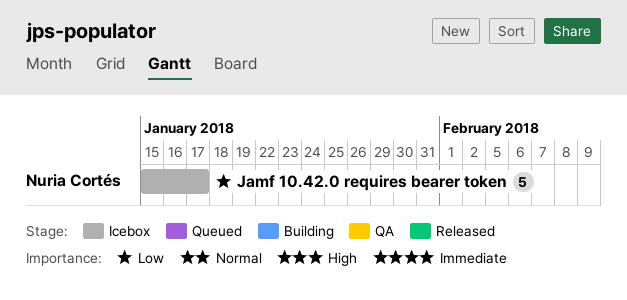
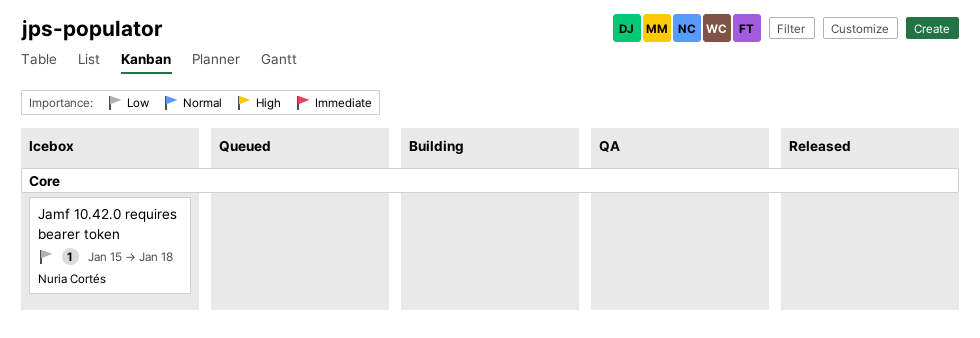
Jamf 10.42.0 requires bearer token, estimate: 5 -> 1
Jamf 10.42.0 requires bearer token, due: Jan 17 -> Jan 18

